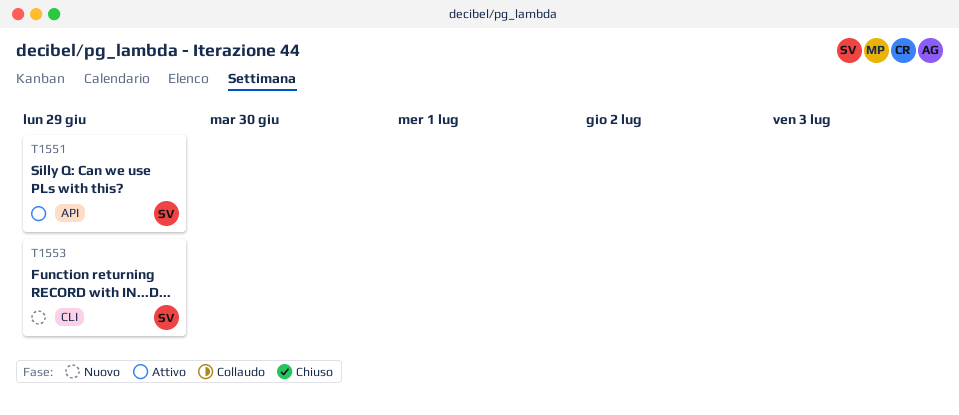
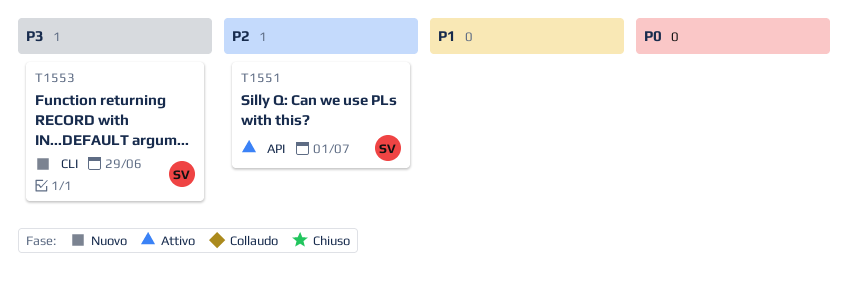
T1551, due: Jun 29 -> Jul 1

